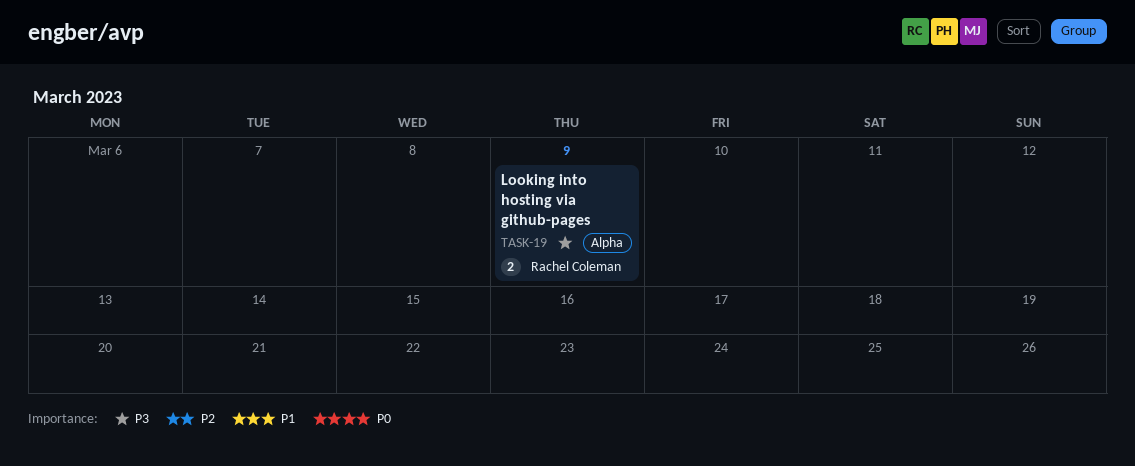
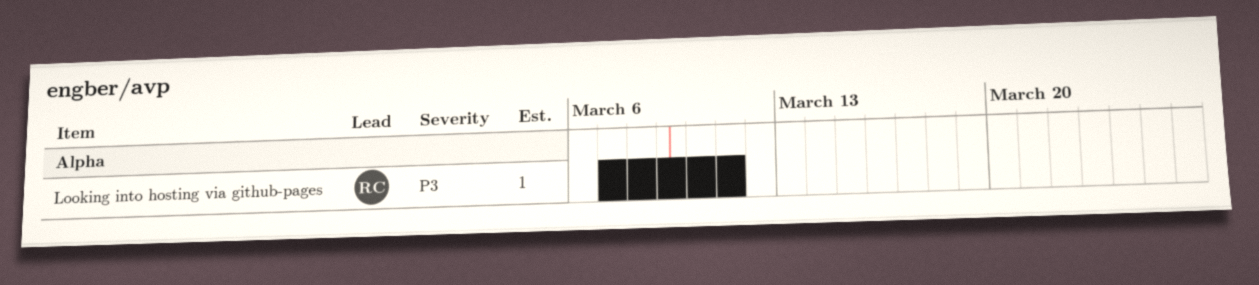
Looking into hosting via github-pages, estimate: 2 -> 1
Looking into hosting via github-pages, due: Mar 9 -> Mar 11

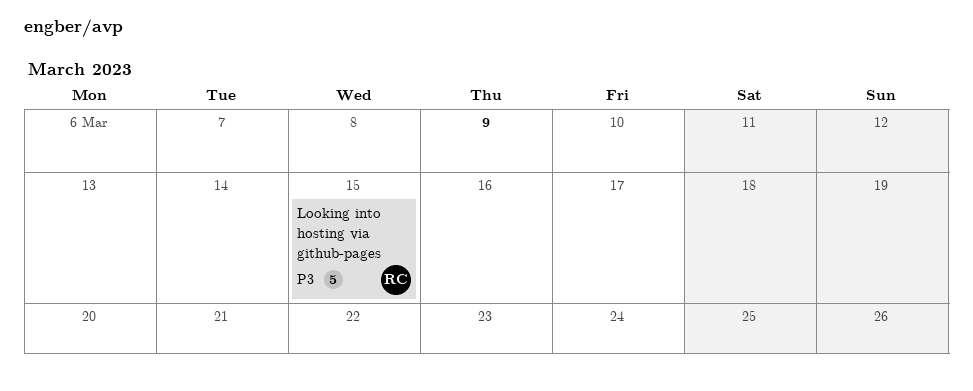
Looking into hosting via github-pages, estimate: 1 -> 5
Looking into hosting via github-pages, due: Mar 11 -> Mar 15

